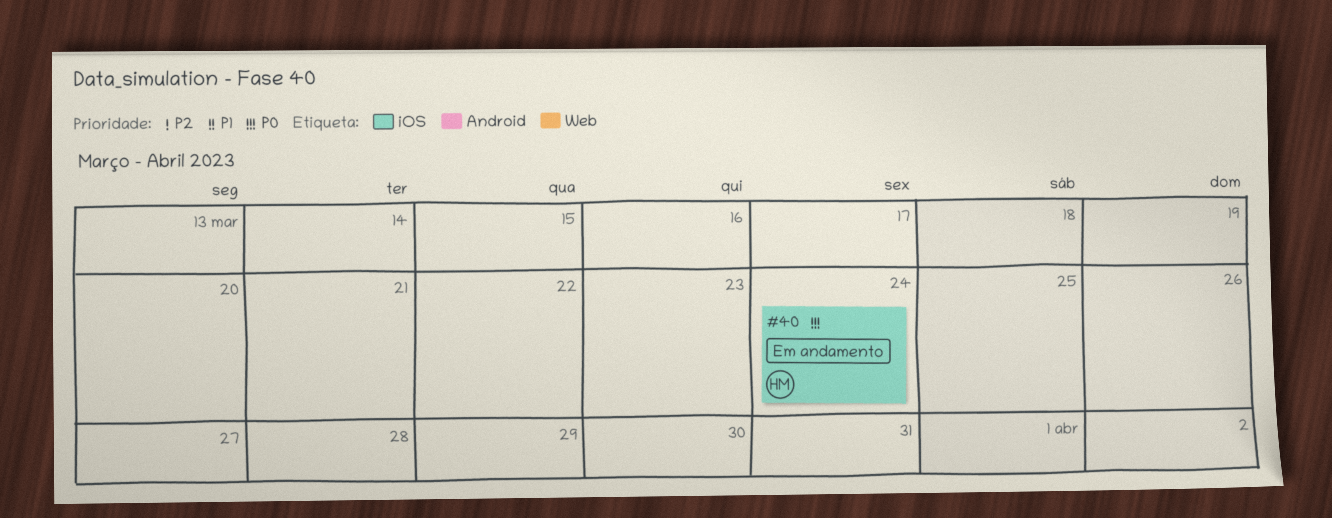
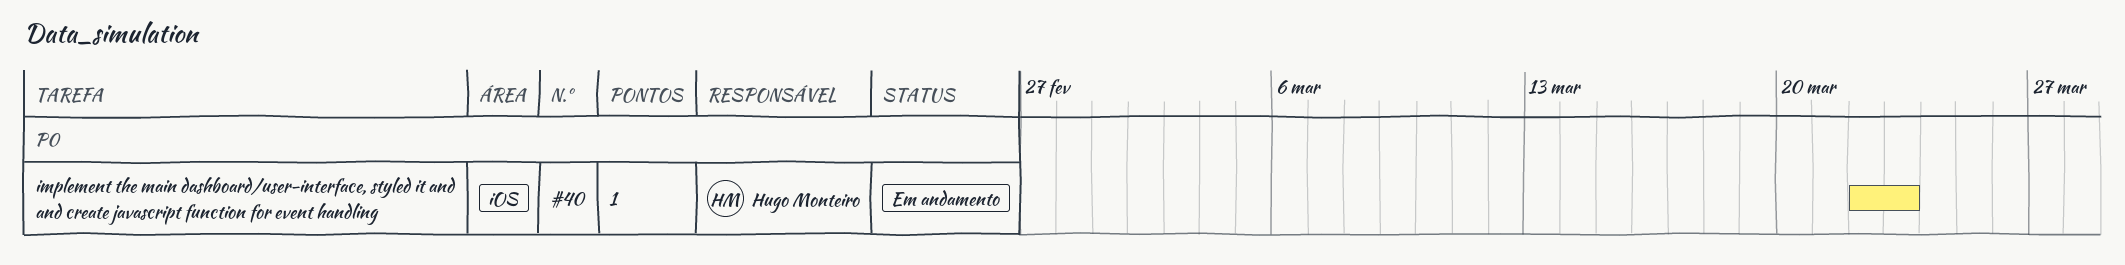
#40, due: Mar 24 -> Mar 23

